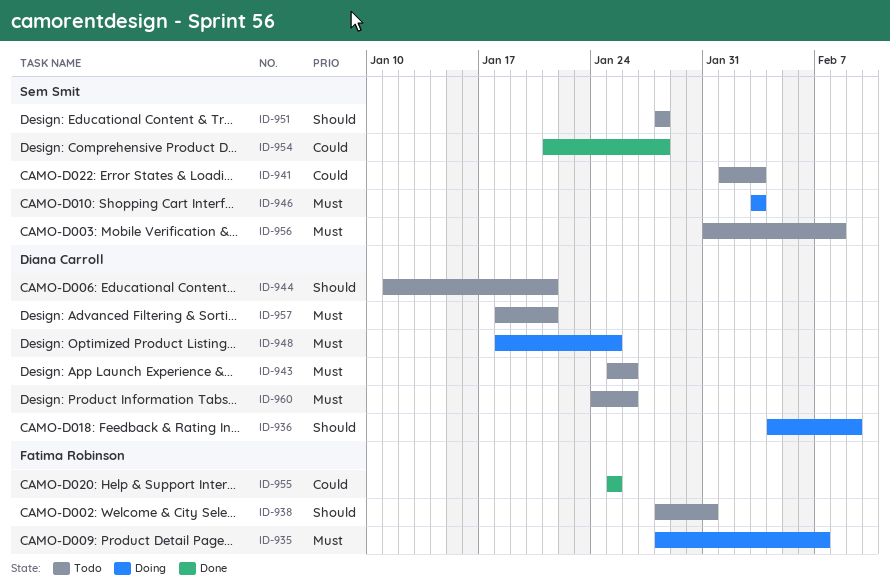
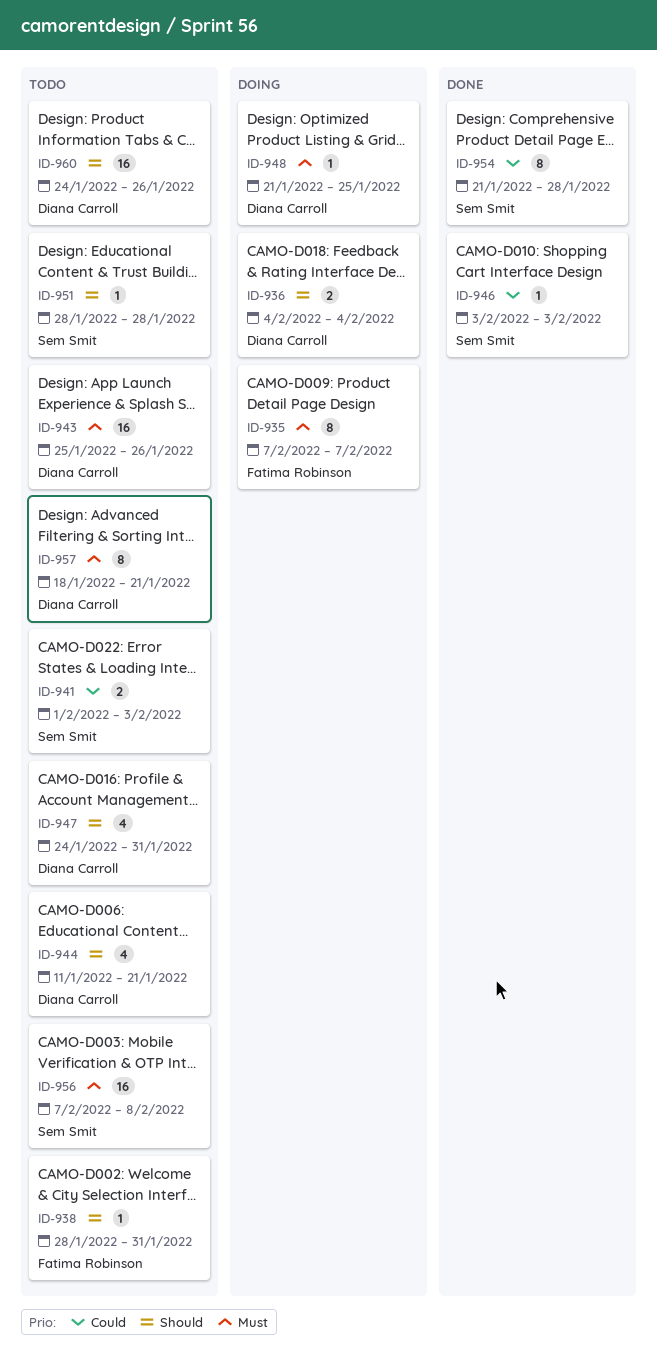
ID-935, start: Jan 28 -> Feb 7
ID-936, due: Feb 9 -> Feb 4
ID-946, status: Doing -> Done
ID-946, priority: Must -> Could
ID-947: none -> present
ID-948, start: Jan 18 -> Jan 21
ID-955: present -> none
ID-956, start: Jan 31 -> Feb 7
ID-960, priority: Must -> Should

